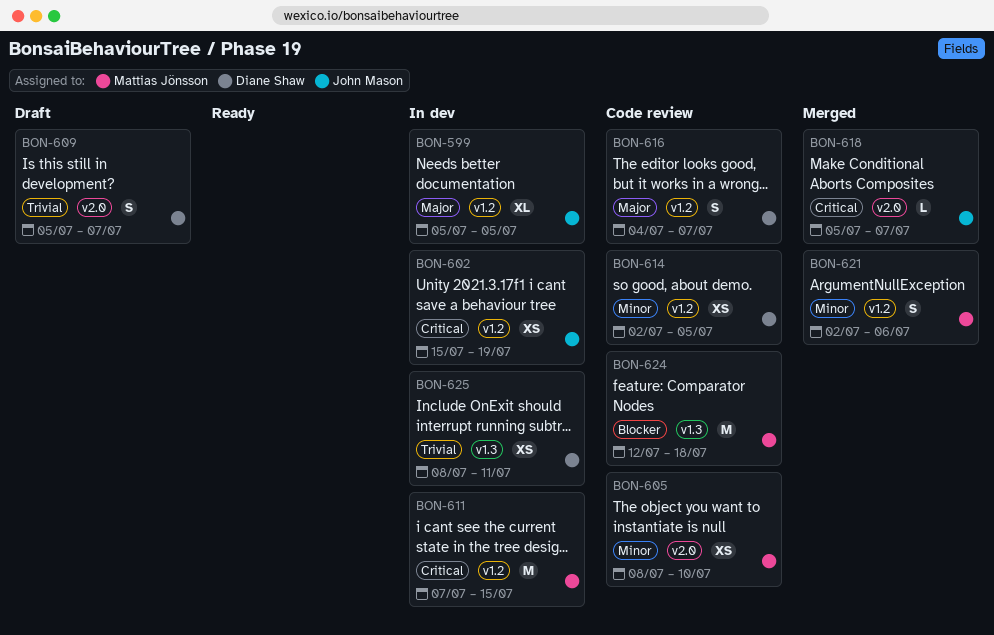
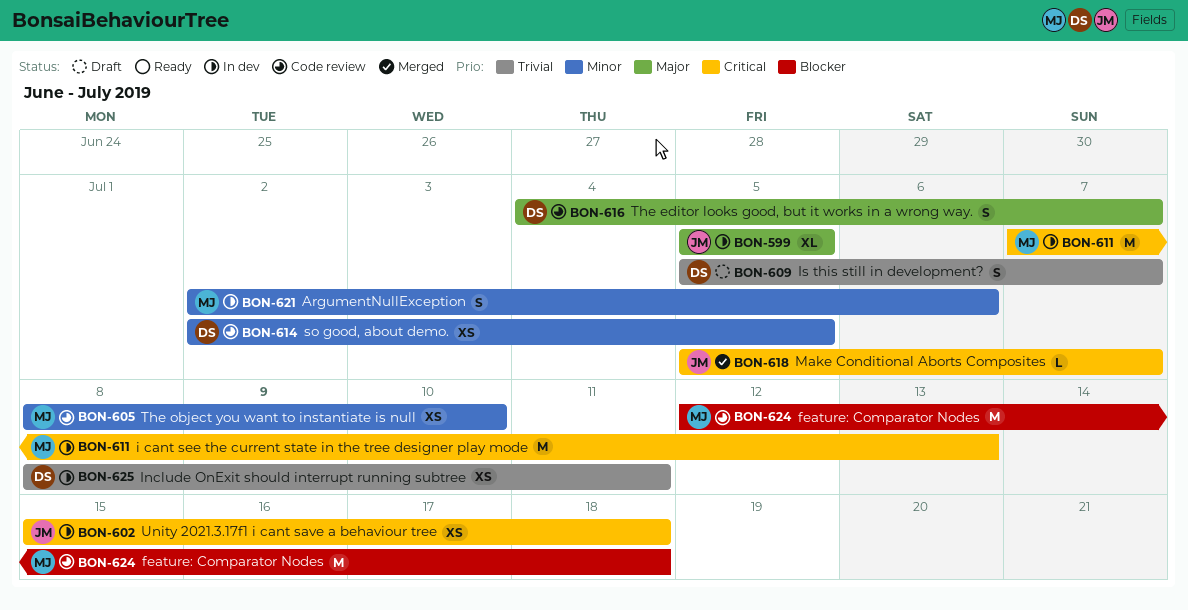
BON-602, due: Jul 19 -> Jul 18
BON-611, due: Jul 15 -> Jul 13
BON-621, status: Merged -> In dev

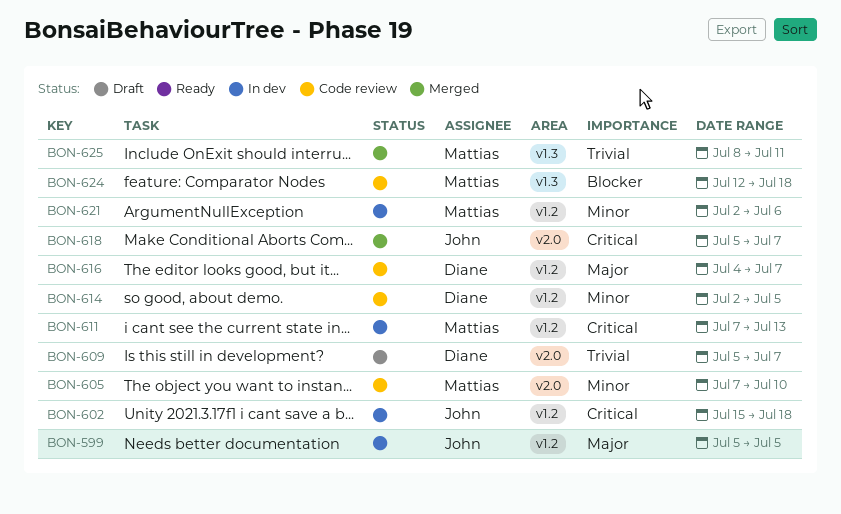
BON-605, start: Jul 8 -> Jul 7
BON-625, status: In dev -> Merged
BON-625, owner: Diane -> Mattias

